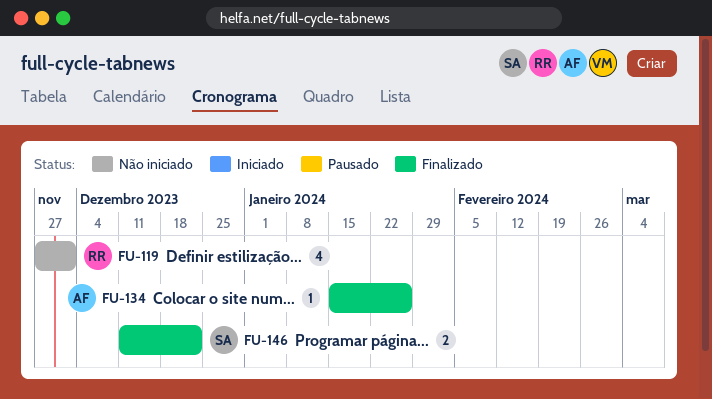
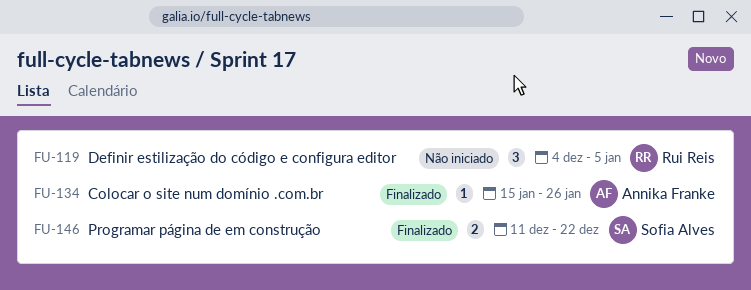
FU-119, estimate: 4 -> 3
FU-119, start: Nov 27 -> Dec 4
FU-119, due: Dec 1 -> Jan 5

